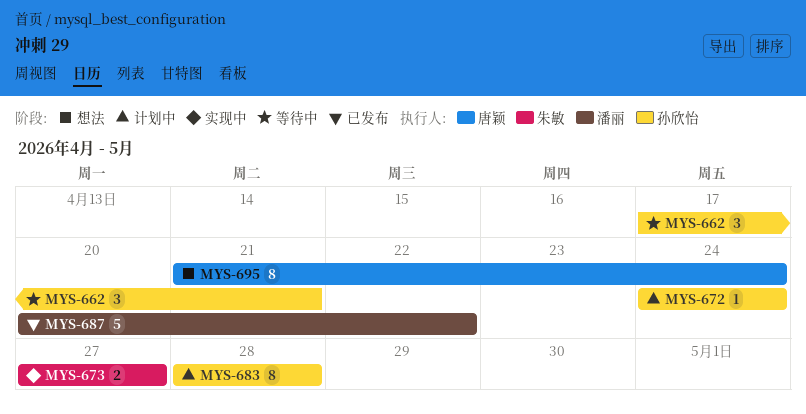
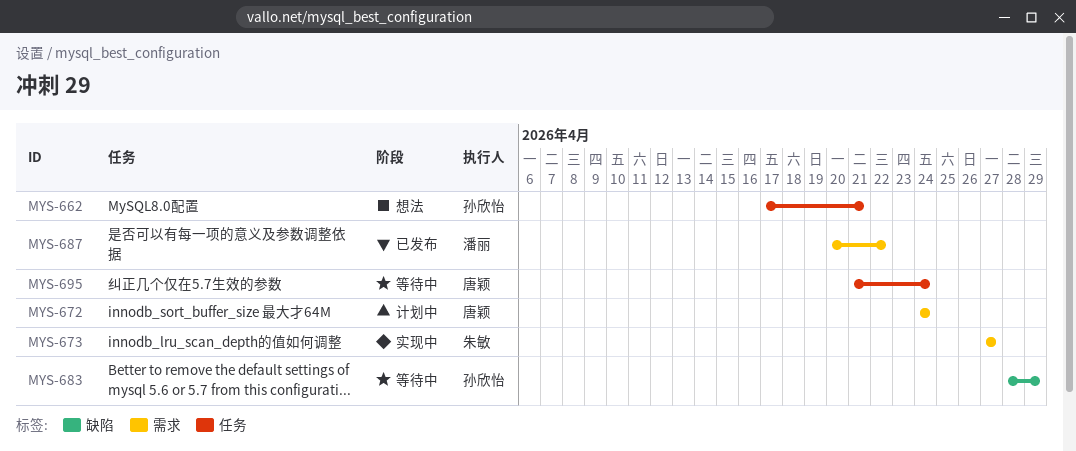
MYS-662, status: 等待中 -> 想法
MYS-672, owner: 孙欣怡 -> 唐颖
MYS-683, status: 计划中 -> 等待中
MYS-683, due: Apr 28 -> Apr 29
MYS-695, status: 想法 -> 等待中

